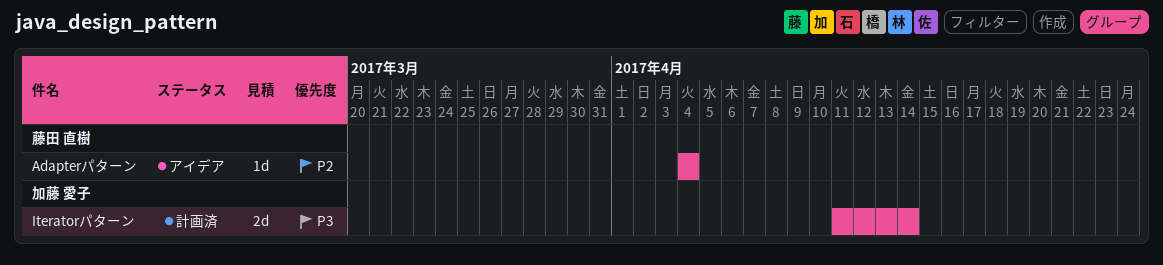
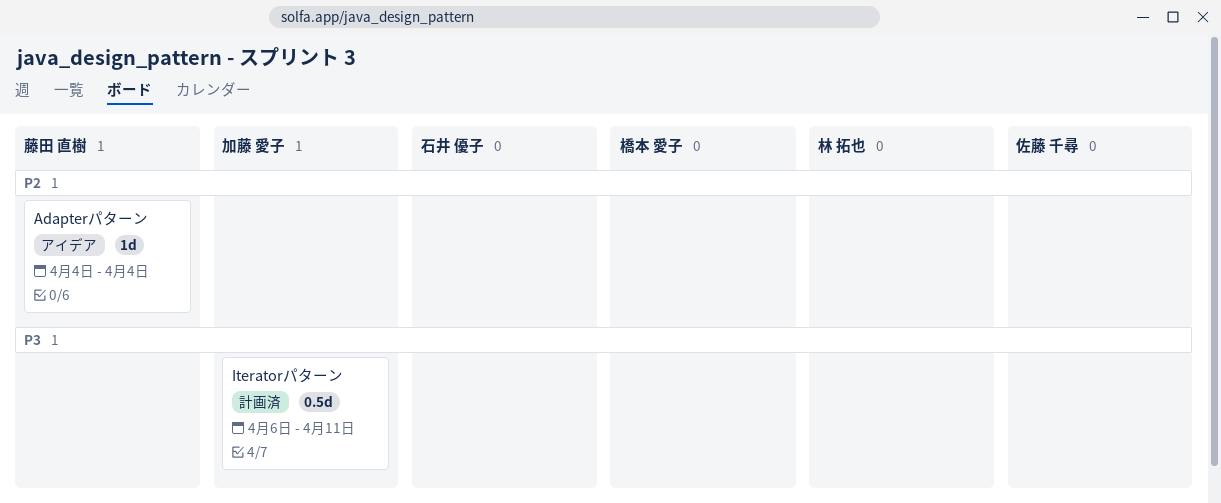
Iteratorパターン, estimate: 2d -> 0.5d
Iteratorパターン, start: Apr 11 -> Apr 6
Iteratorパターン, due: Apr 14 -> Apr 11

